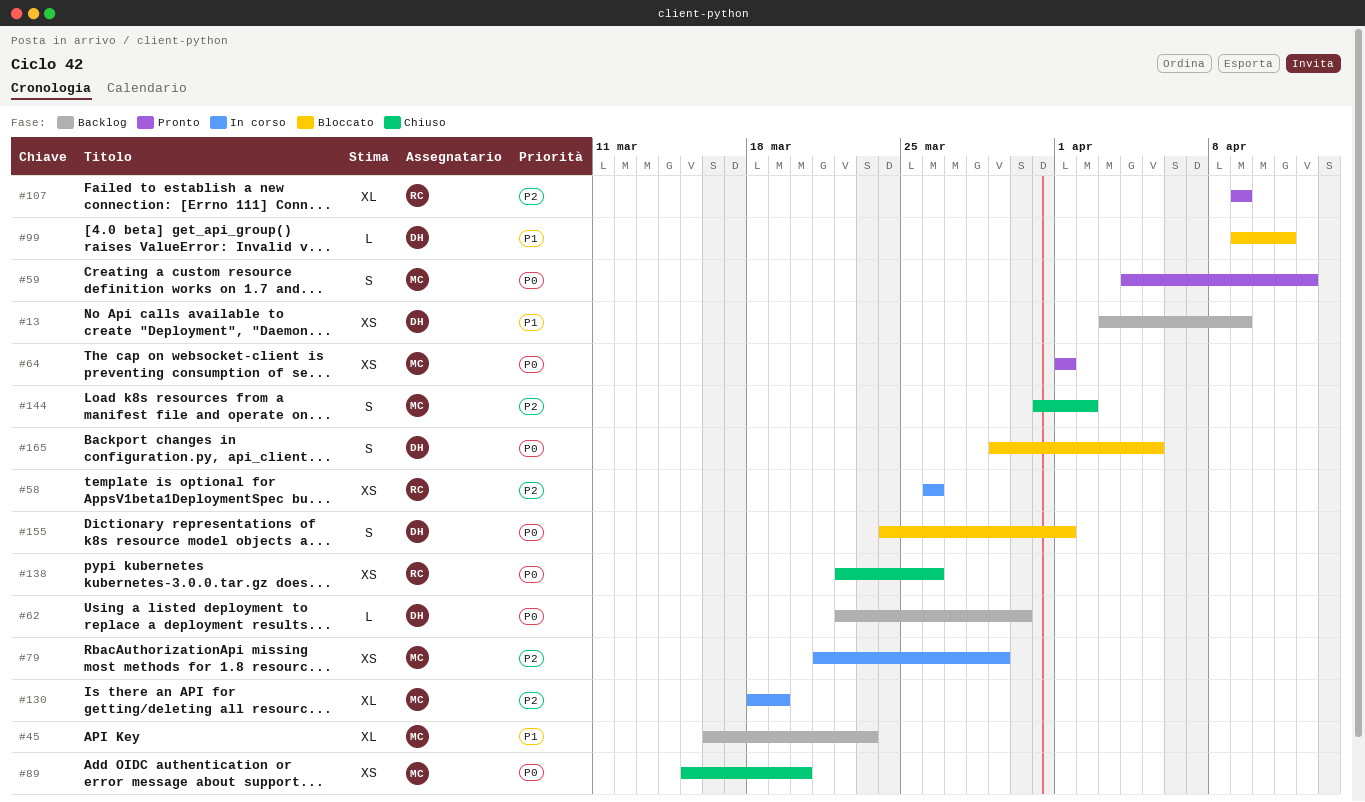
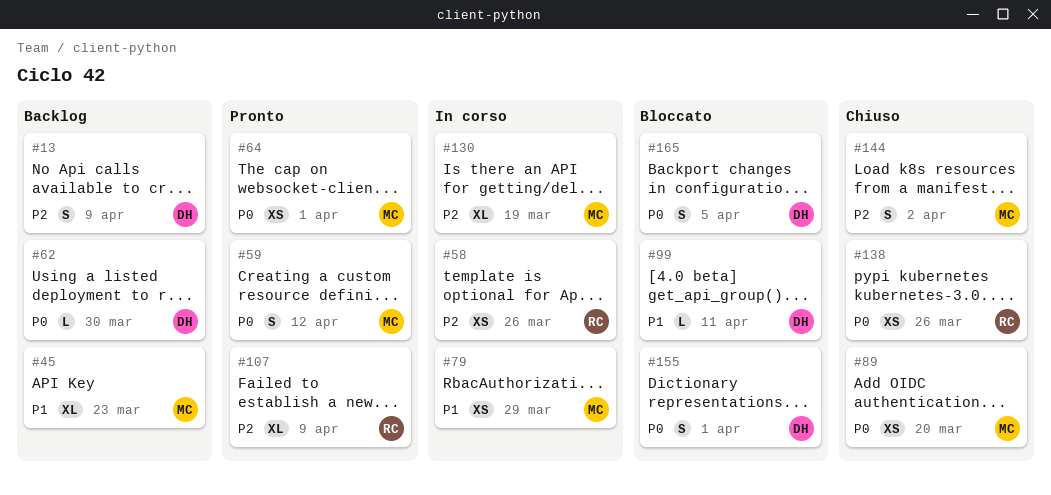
#13, priority: P1 -> P2
#13, estimate: XS -> S
#79, priority: P2 -> P1

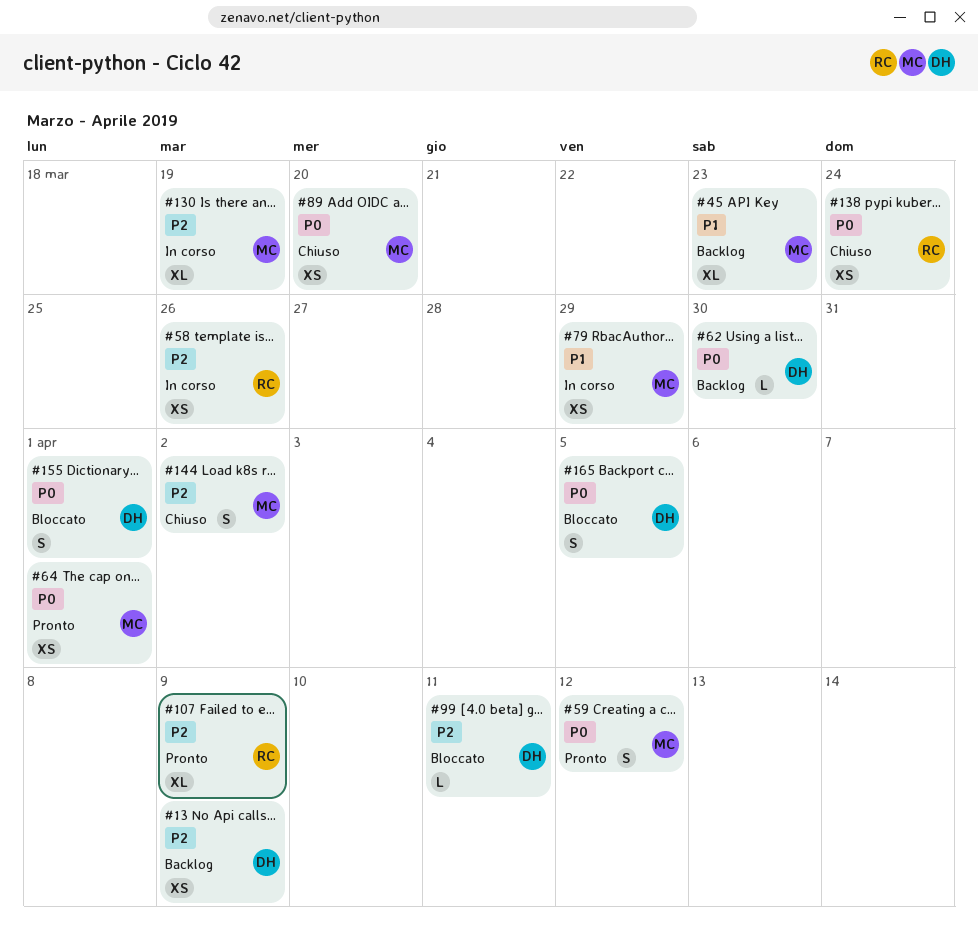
#13, estimate: S -> XS
#99, priority: P1 -> P2
#138, due: Mar 26 -> Mar 24

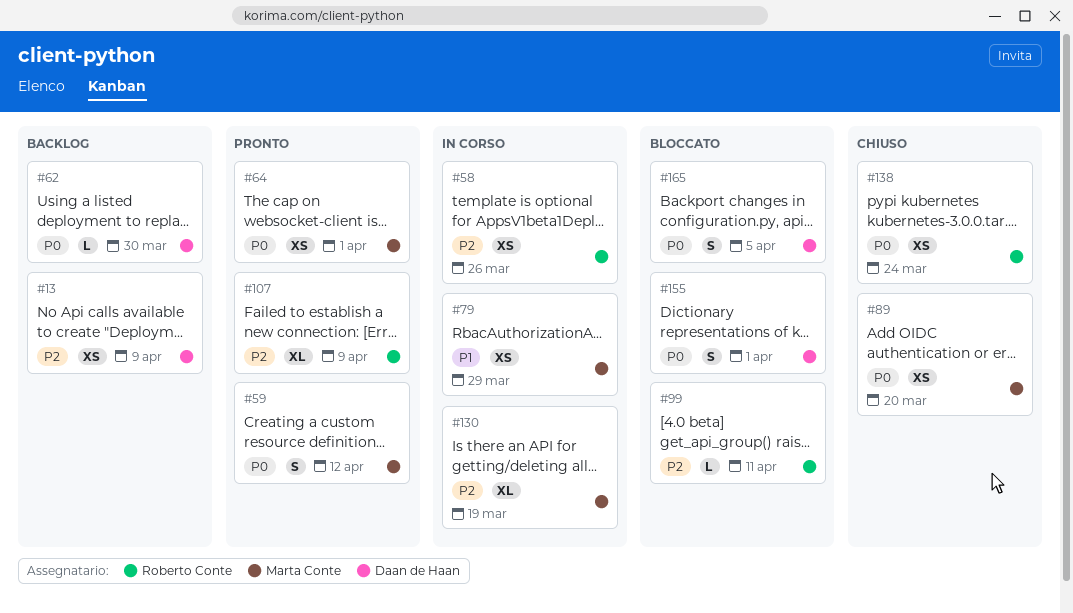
#45: present -> none
#99, owner: Daan de Haan -> Roberto Conte
#144: present -> none

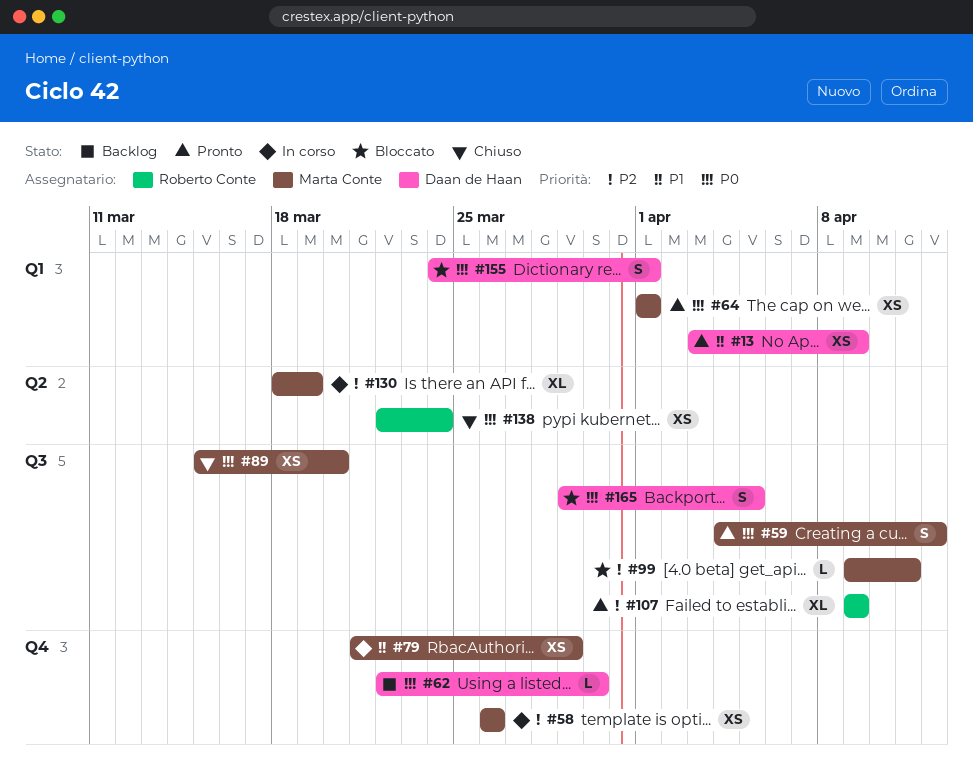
#13, status: Backlog -> Pronto
#13, priority: P2 -> P1
#58, owner: Roberto Conte -> Marta Conte
#99, owner: Roberto Conte -> Marta Conte

